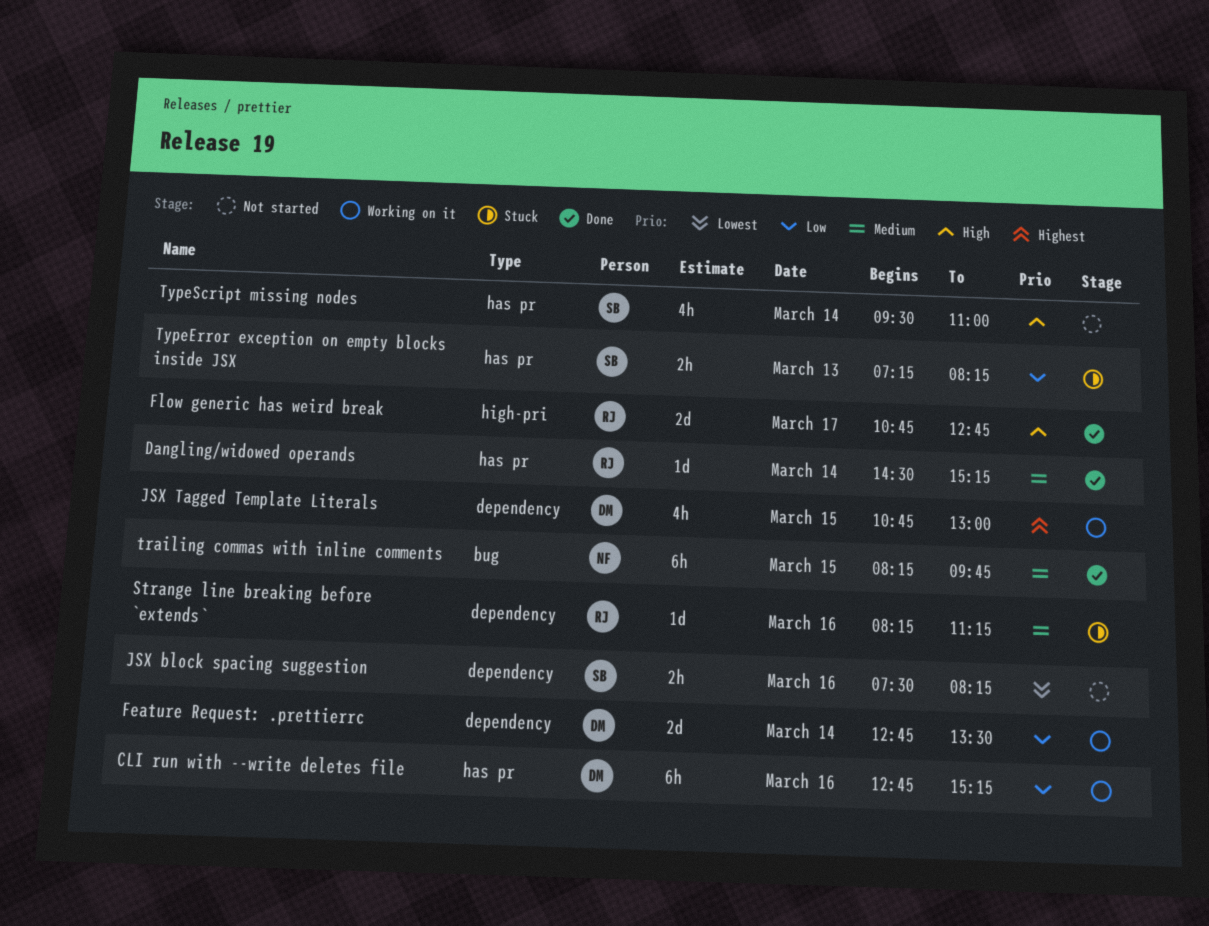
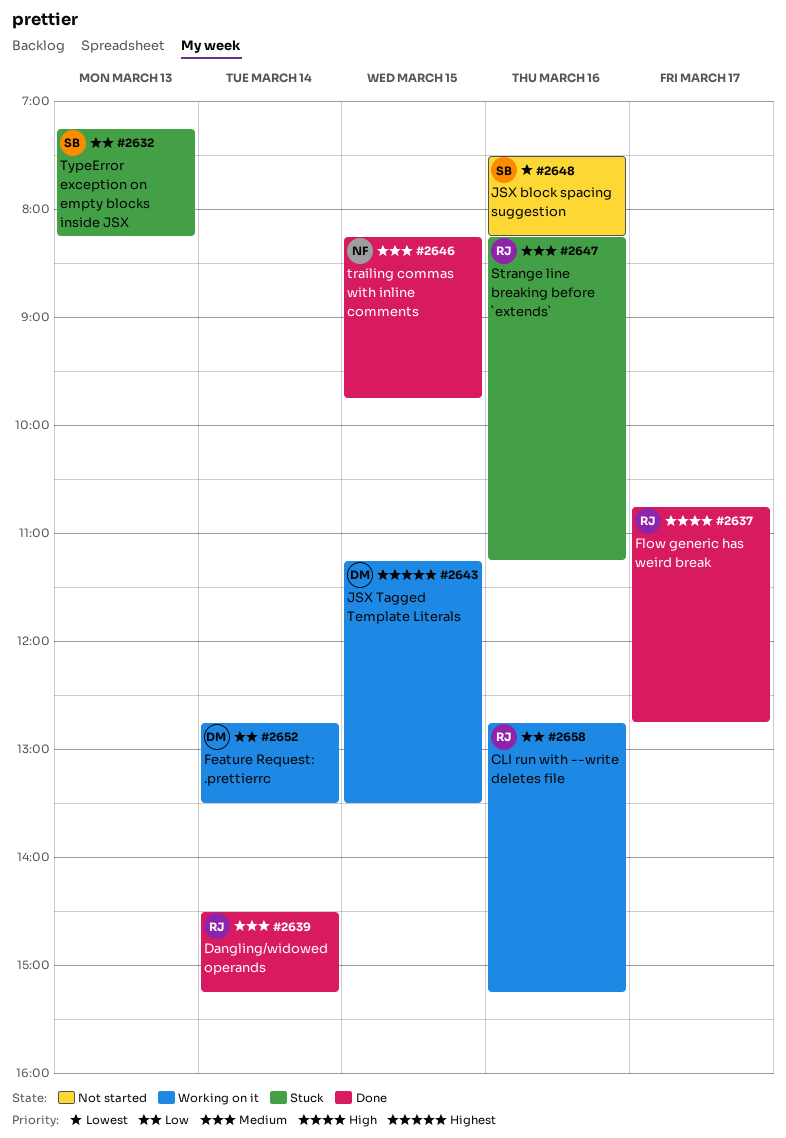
CLI run with --write deletes file, owner: DM -> RJ
JSX Tagged Template Literals, begins: 10:45 -> 11:15
JSX Tagged Template Literals, ends: 13:00 -> 13:30
TypeScript missing nodes: present -> none

